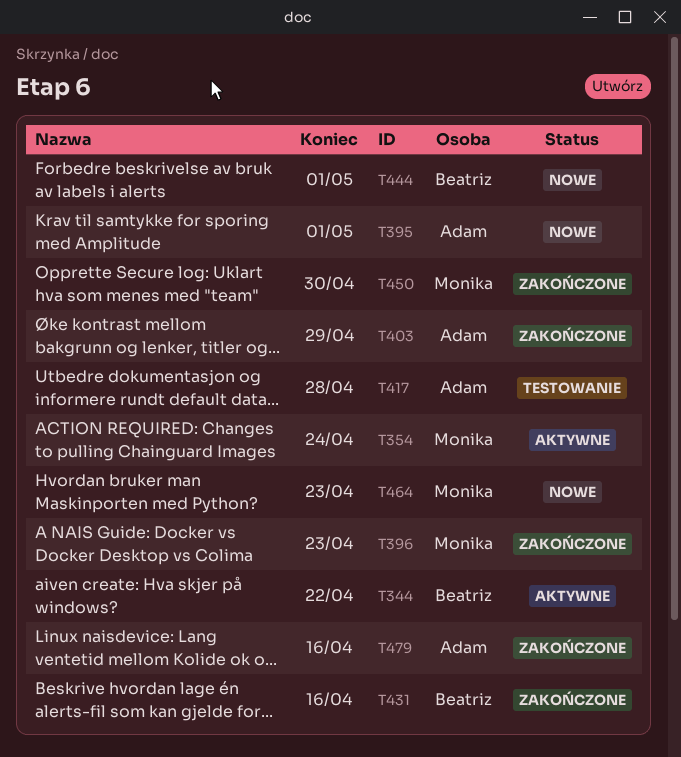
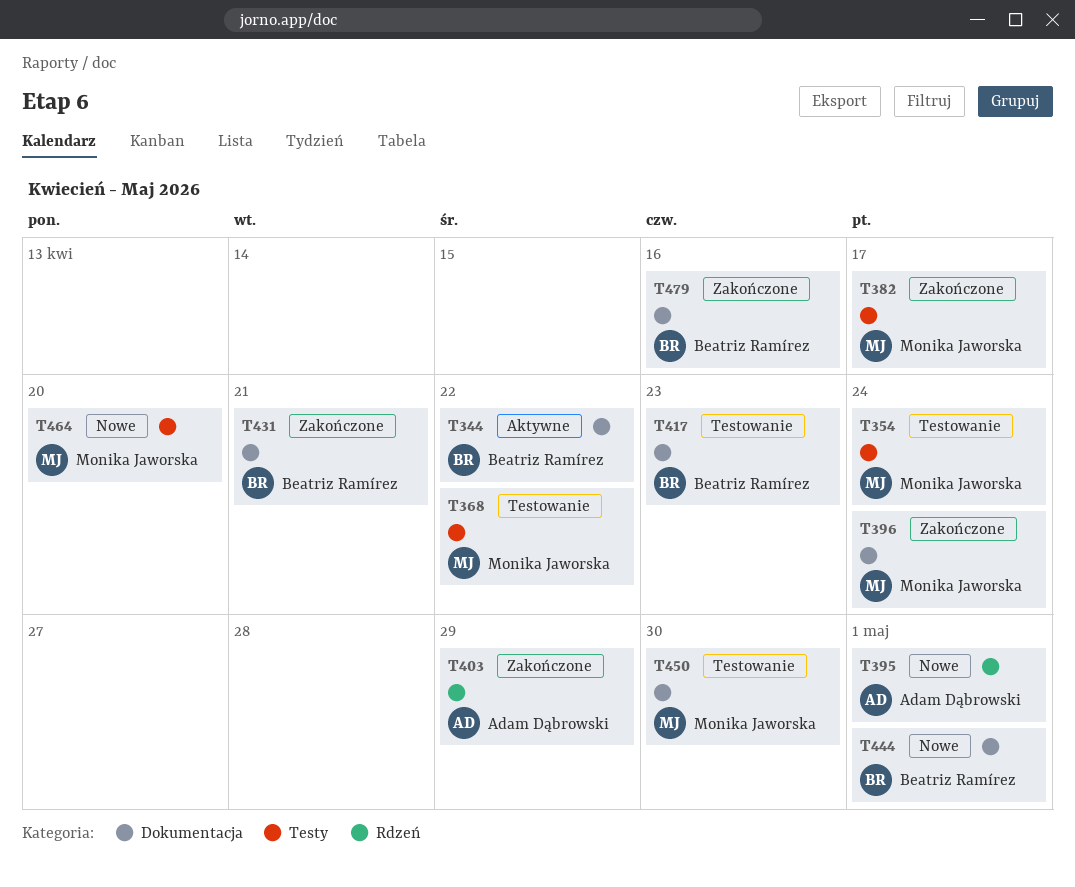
T354, status: Aktywne -> Testowanie
T368: none -> present
T382: none -> present
T396, due: Apr 23 -> Apr 24
T417, owner: Adam Dąbrowski -> Beatriz Ramírez
T417, due: Apr 28 -> Apr 23
T431, due: Apr 16 -> Apr 21
T450, status: Zakończone -> Testowanie
T464, due: Apr 23 -> Apr 20
T479, owner: Adam Dąbrowski -> Beatriz Ramírez

